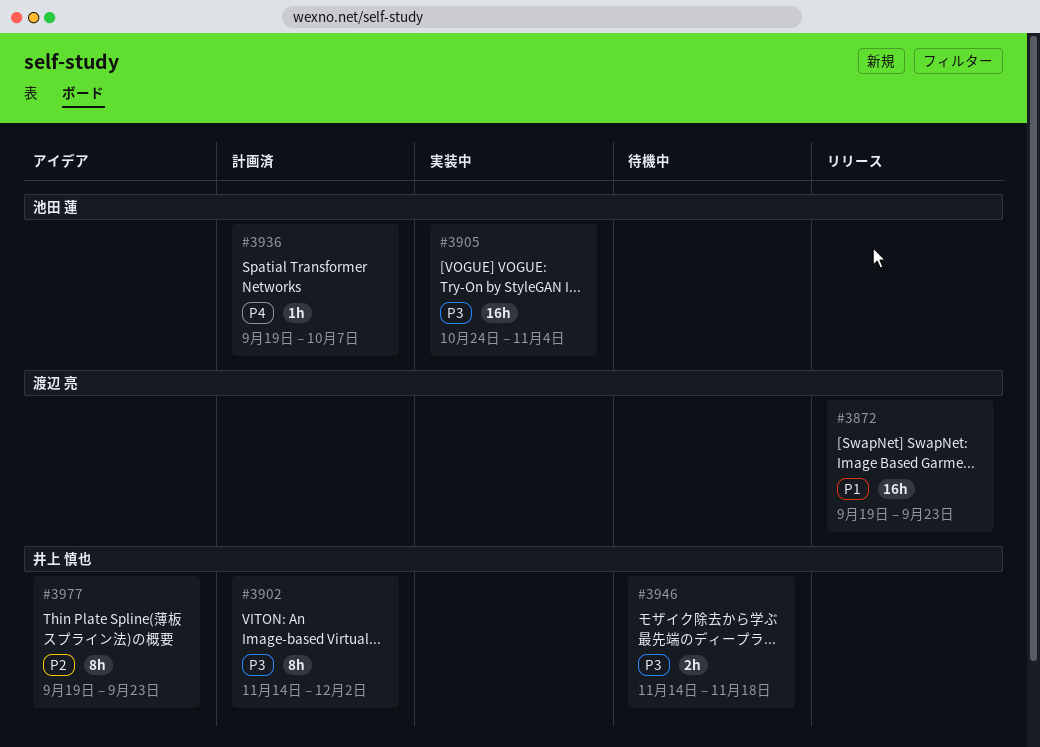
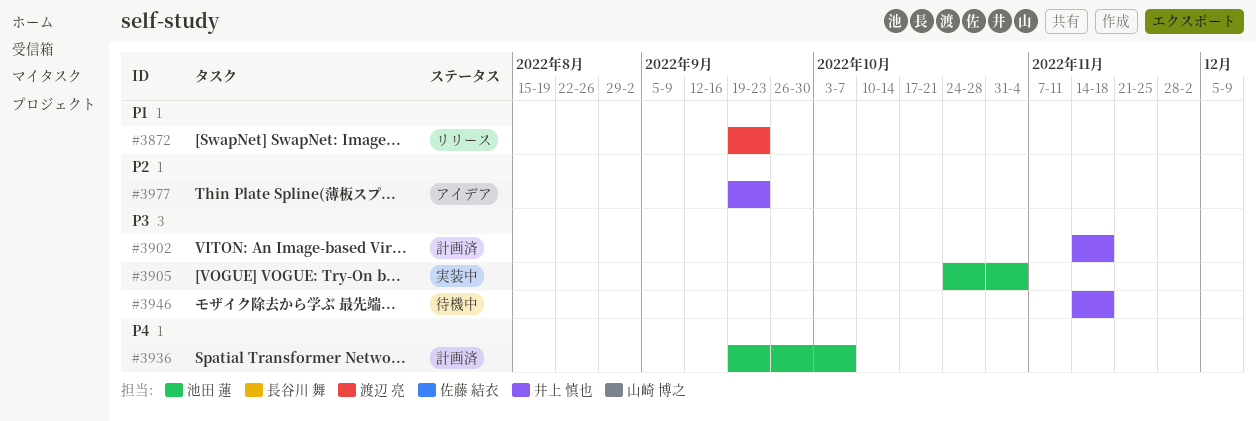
#3902, due: Dec 2 -> Nov 18

